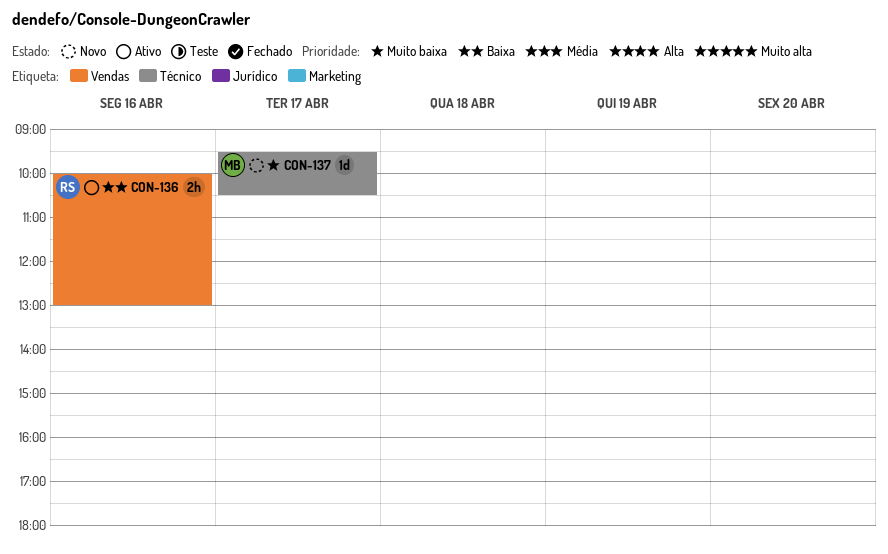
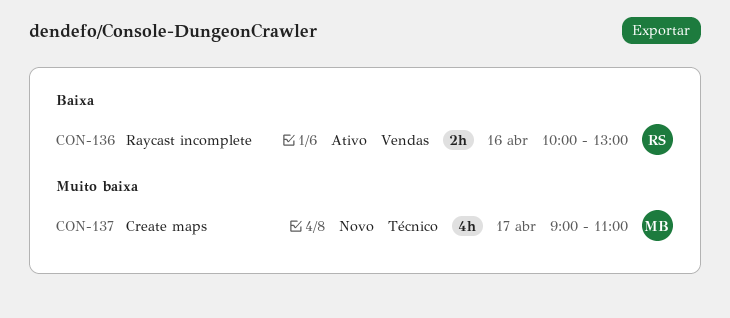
CON-137, estimate: 1d -> 4h
CON-137, begins: 09:30 -> 09:00
CON-137, ends: 10:30 -> 11:00

